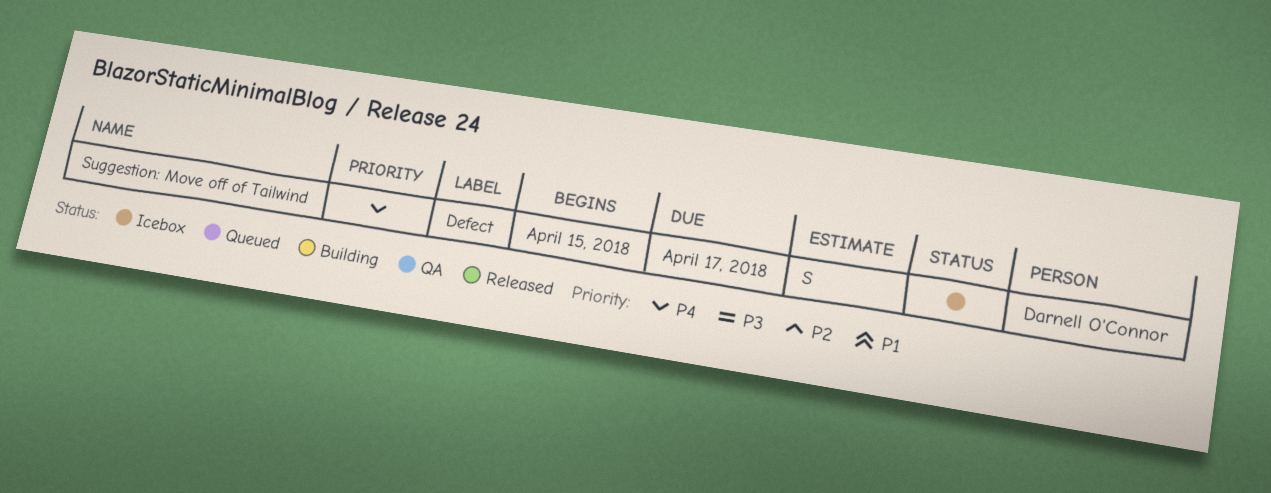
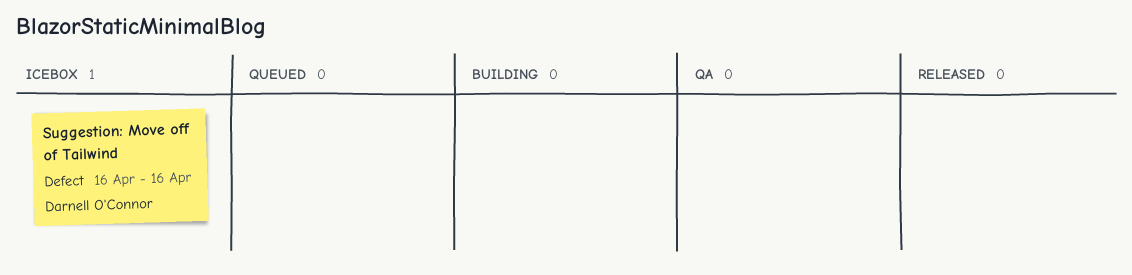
Suggestion: Move off of Tailwind, start: Apr 15 -> Apr 16
Suggestion: Move off of Tailwind, due: Apr 17 -> Apr 16

